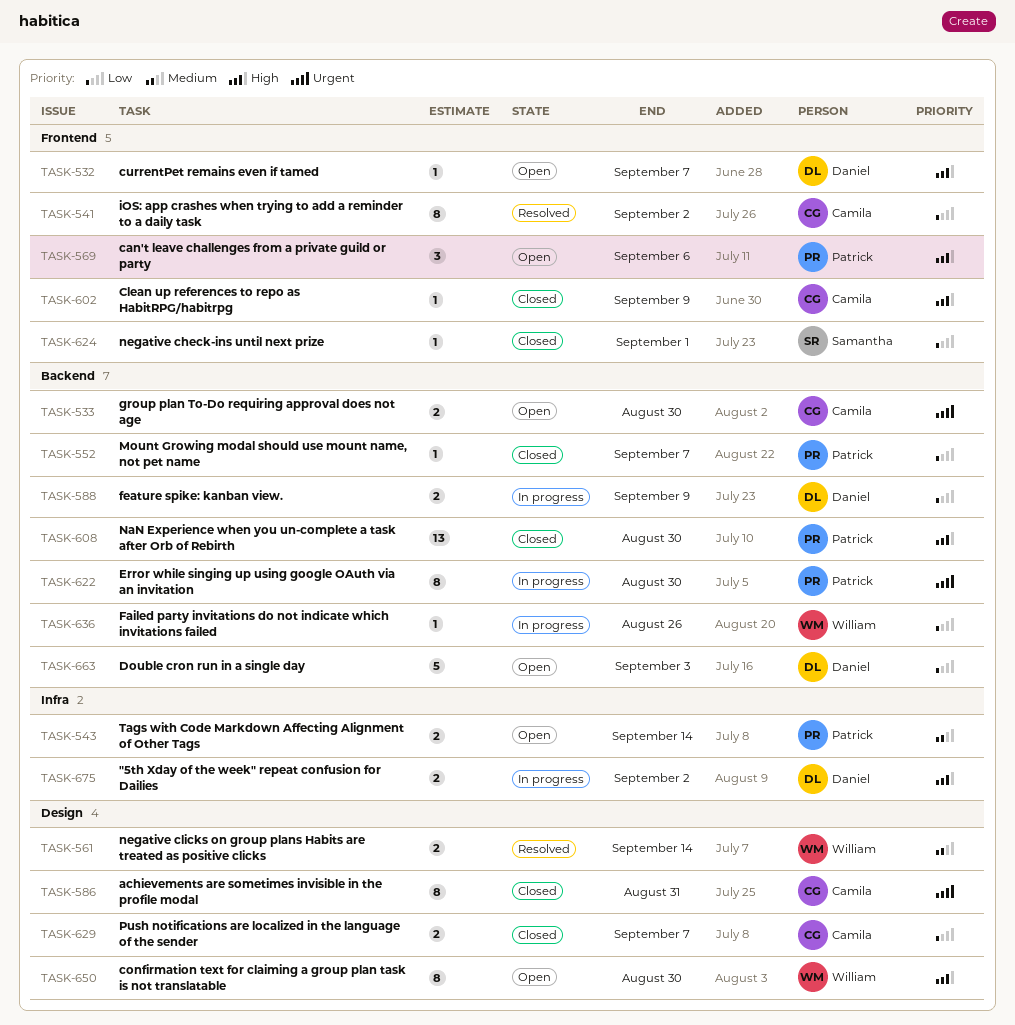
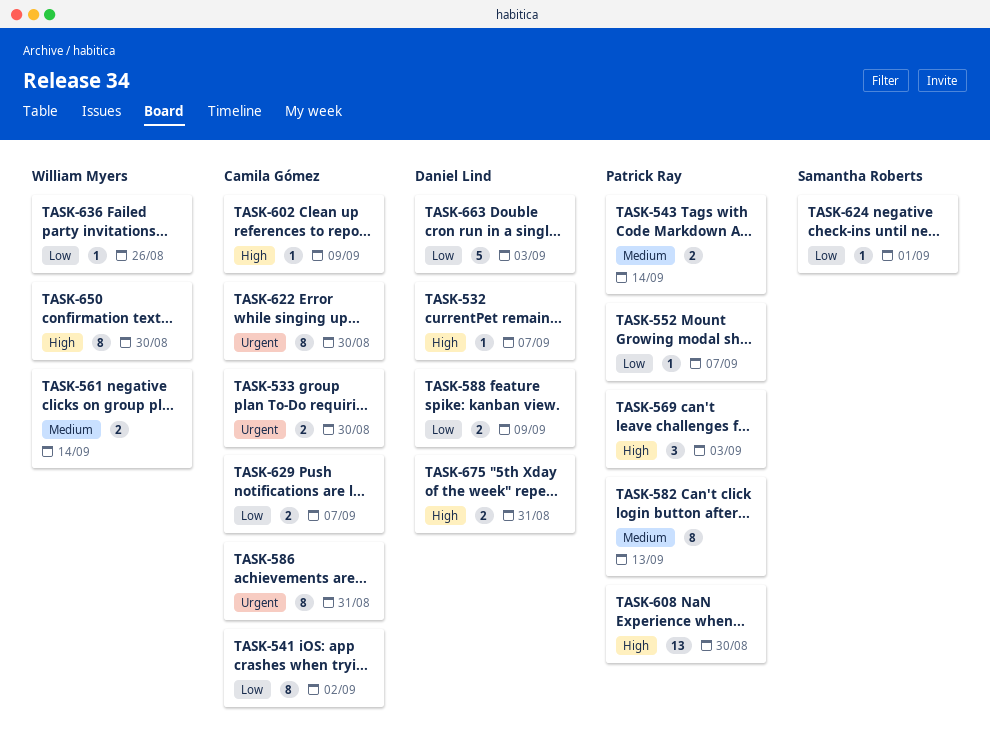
TASK-569, due: Sep 6 -> Sep 3
TASK-582: none -> present
TASK-622, owner: Patrick Ray -> Camila Gómez
TASK-675, due: Sep 2 -> Aug 31

